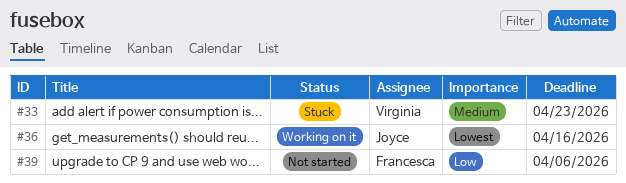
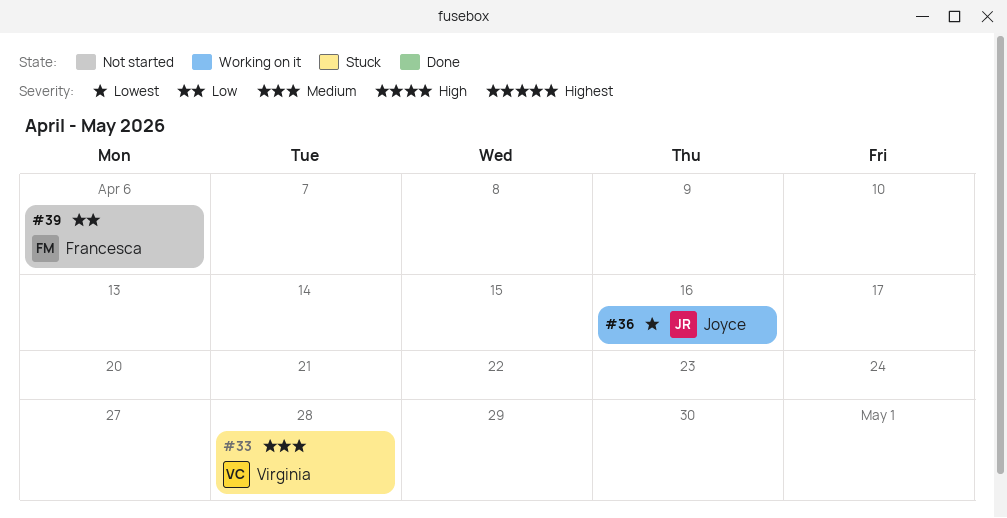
#33, due: Apr 23 -> Apr 28

